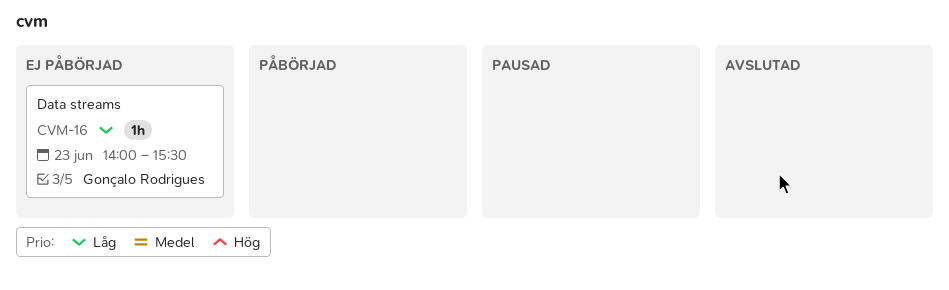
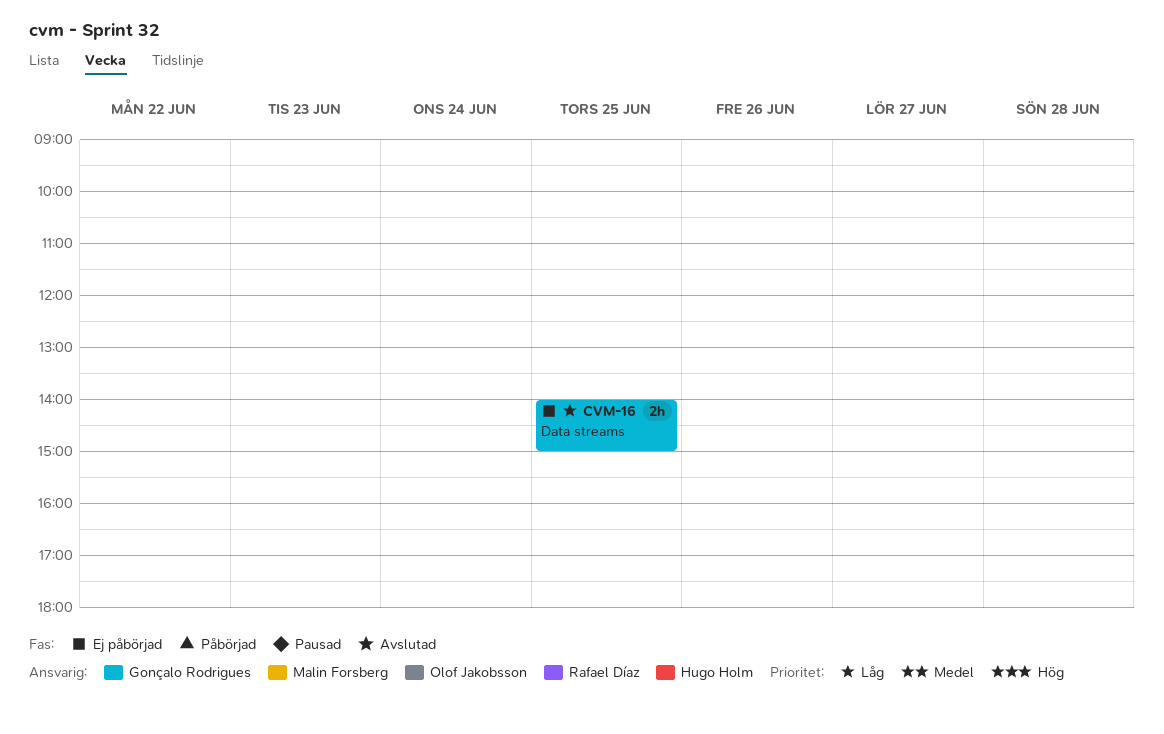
CVM-16, estimate: 1h -> 2h
CVM-16, day: Jun 23 -> Jun 25
CVM-16, ends: 15:30 -> 15:00

